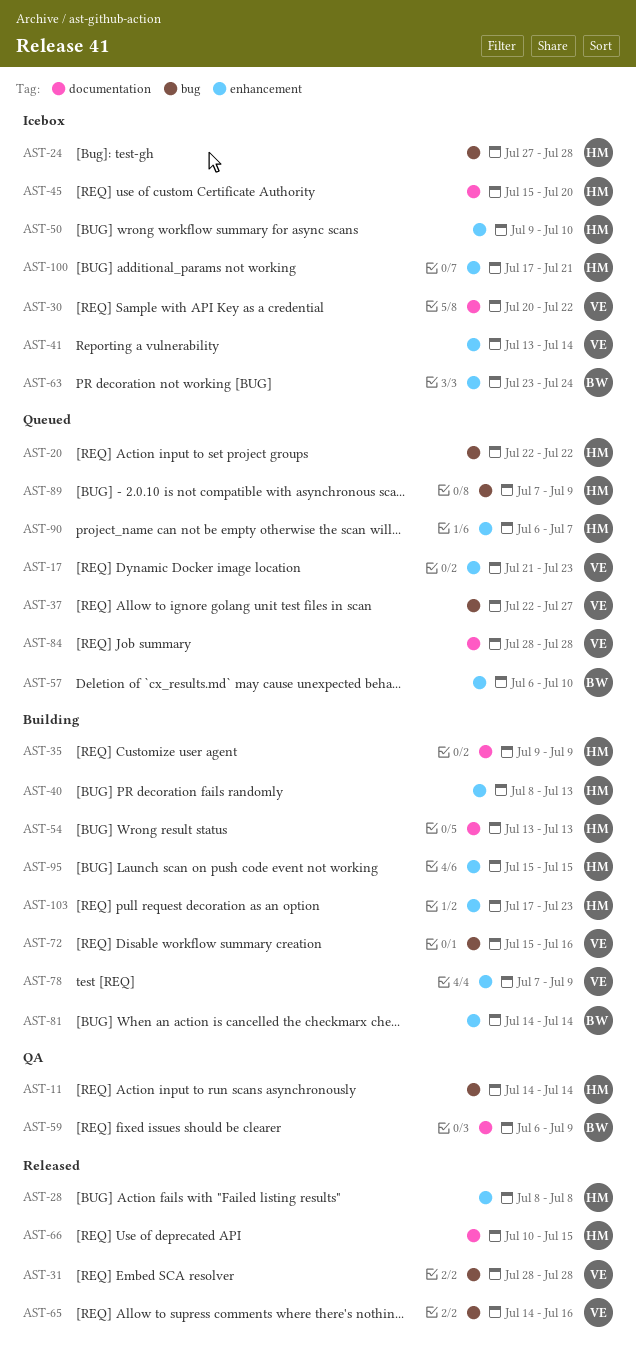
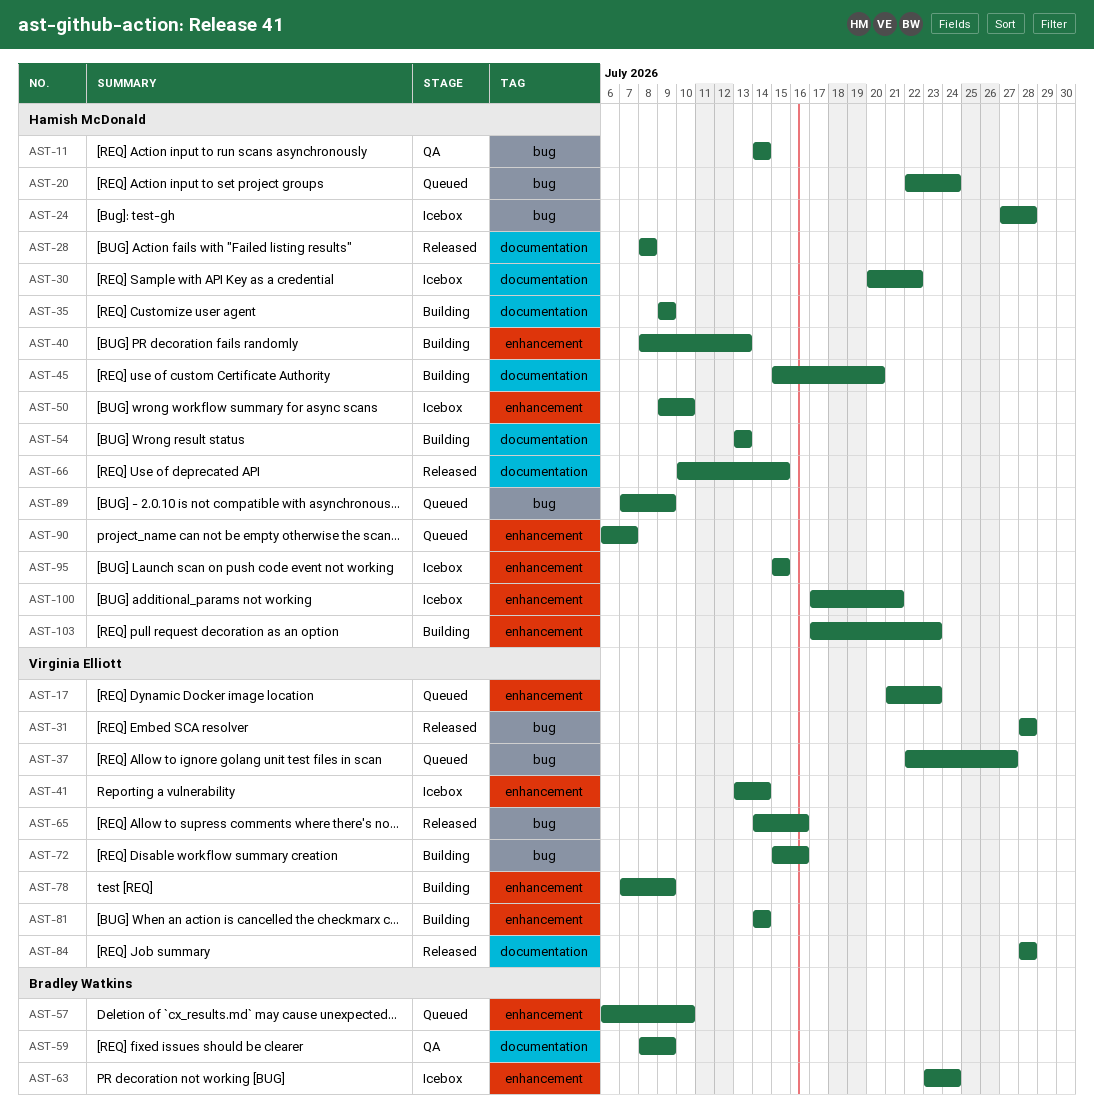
AST-20, due: Jul 22 -> Jul 24
AST-28, label: enhancement -> documentation
AST-30, owner: Virginia Elliott -> Hamish McDonald
AST-45, status: Icebox -> Building
AST-59, start: Jul 6 -> Jul 8
AST-81, owner: Bradley Watkins -> Virginia Elliott
AST-84, status: Queued -> Released
AST-95, status: Building -> Icebox

